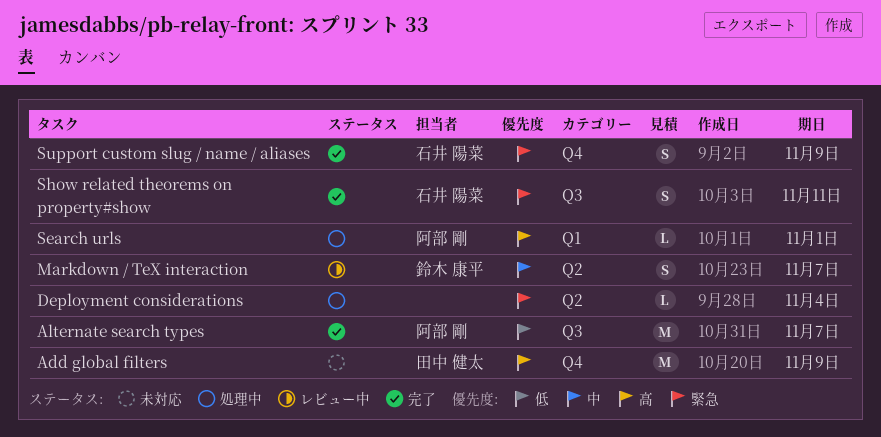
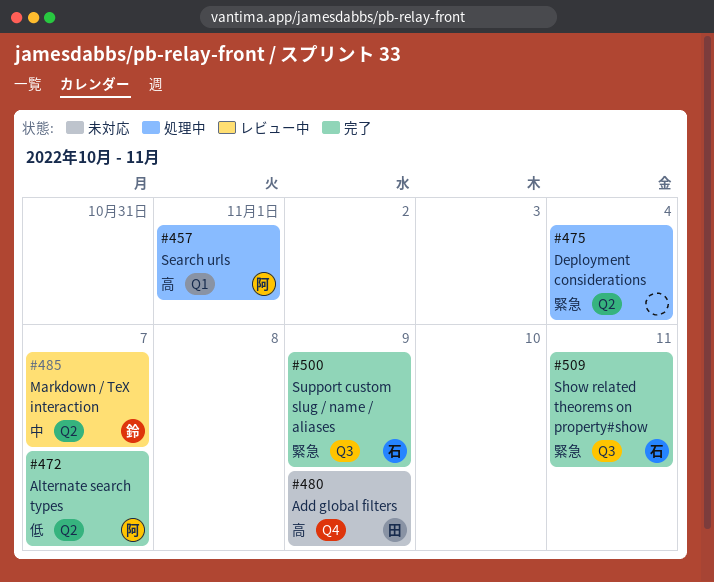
Alternate search types, label: Q3 -> Q2
Support custom slug / name / aliases, label: Q4 -> Q3

